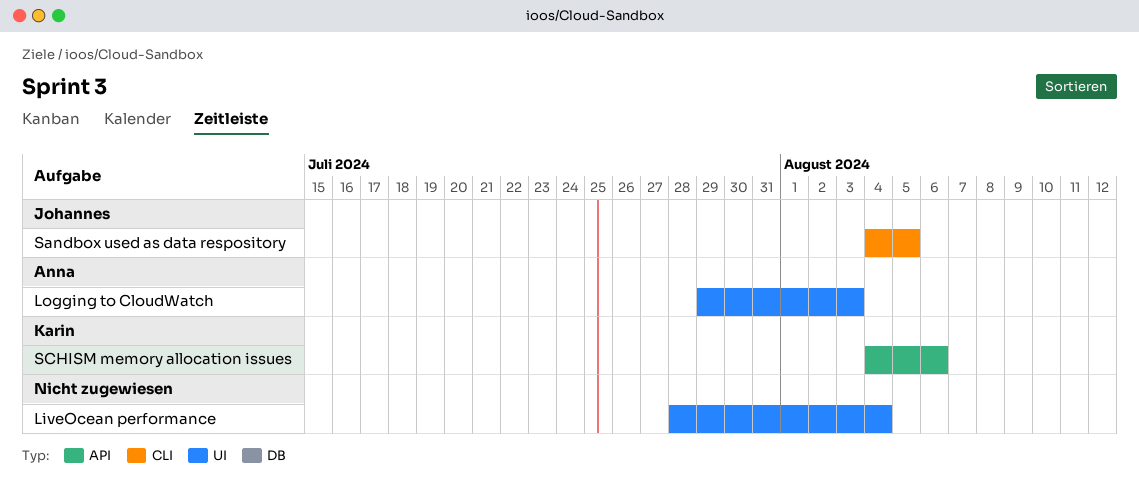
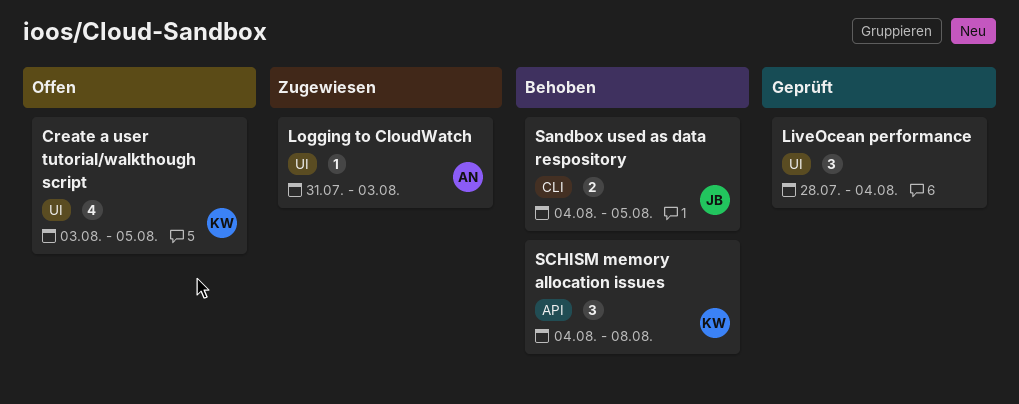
Create a user tutorial/walkthough script: none -> present
Logging to CloudWatch, start: Jul 29 -> Jul 31
SCHISM memory allocation issues, due: Aug 6 -> Aug 8

